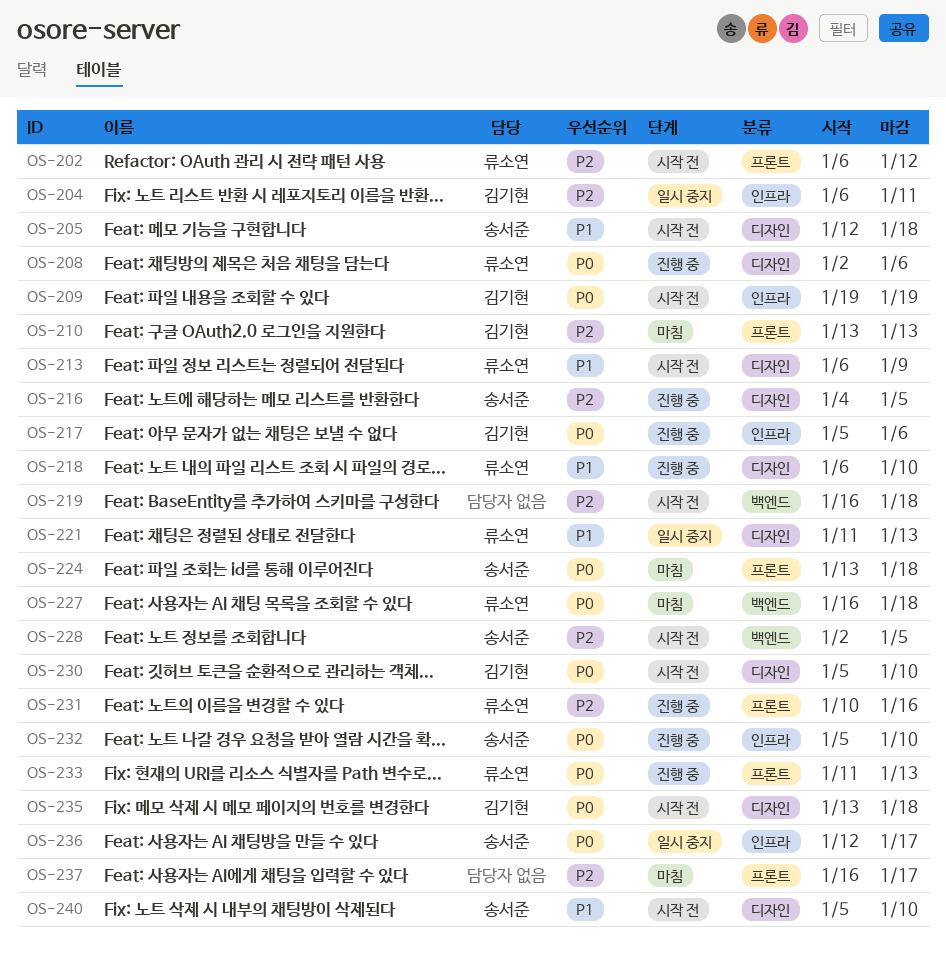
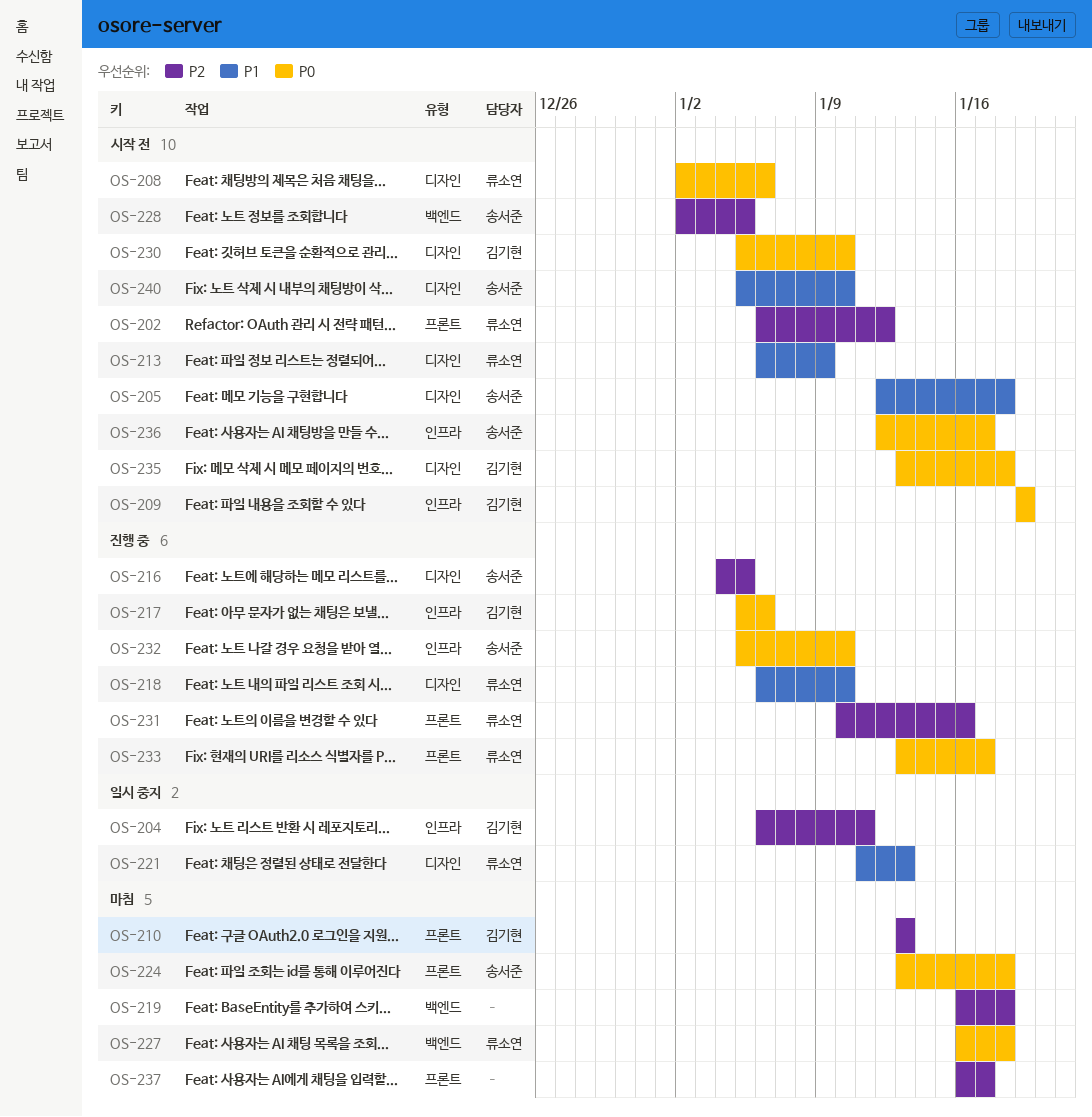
OS-208, status: 진행 중 -> 시작 전
OS-219, status: 시작 전 -> 마침
OS-233, start: Jan 11 -> Jan 13
OS-233, due: Jan 13 -> Jan 17
OS-236, status: 일시 중지 -> 시작 전

